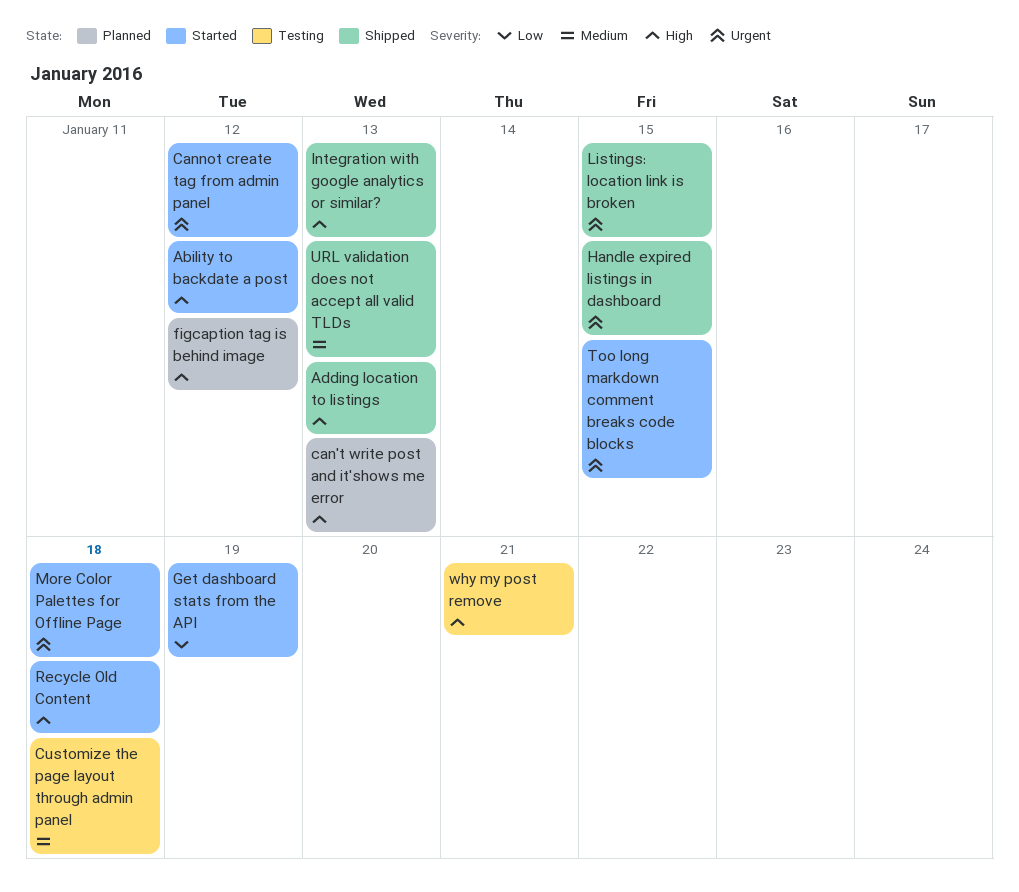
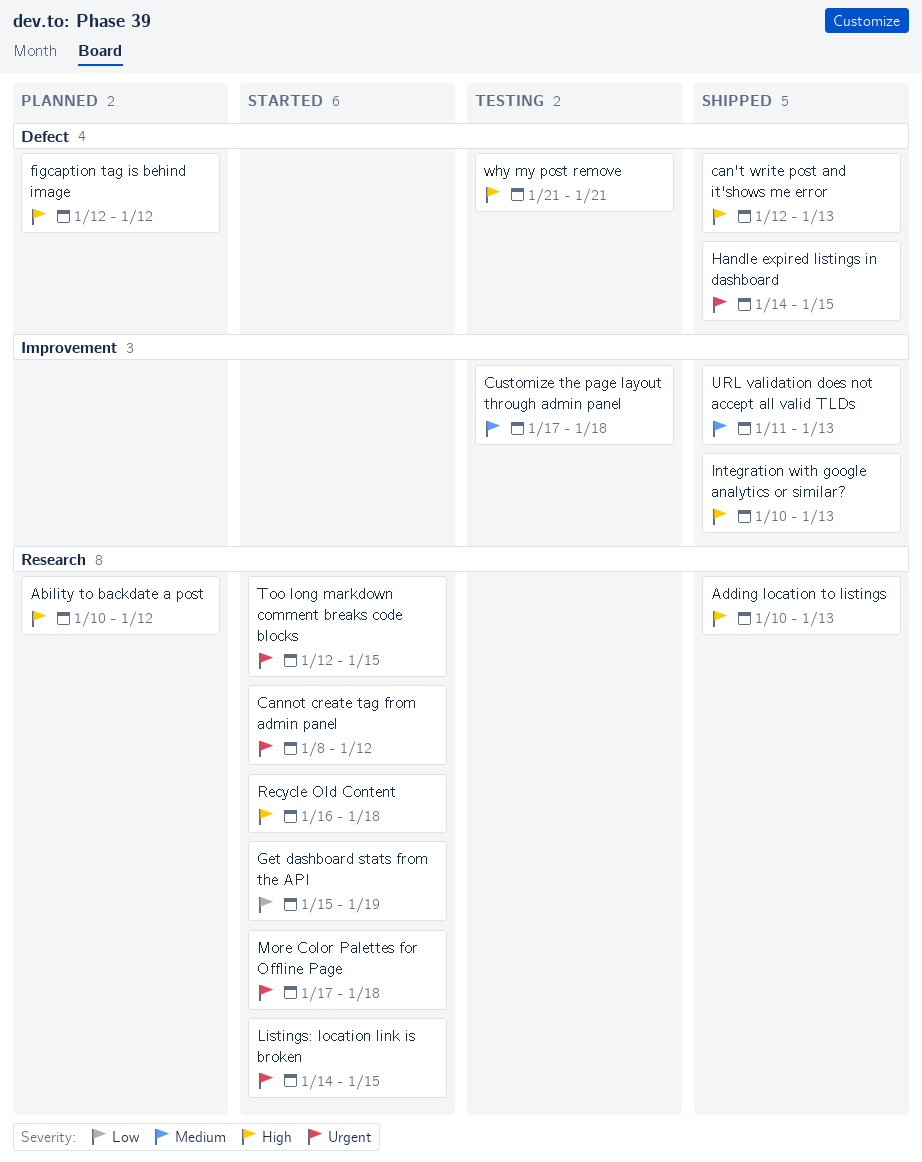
Ability to backdate a post, status: Started -> Planned
can't write post and it'shows me error, status: Planned -> Shipped
Listings: location link is broken, status: Shipped -> Started

